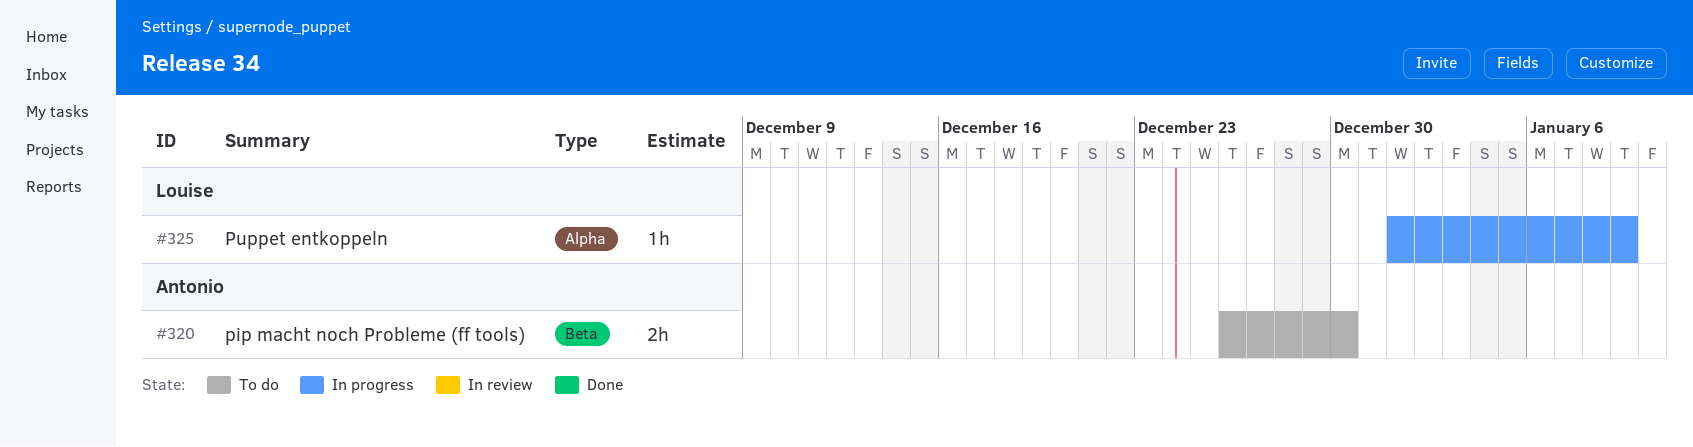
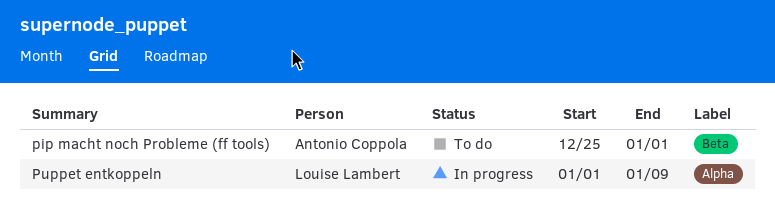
pip macht noch Probleme (ff tools), start: Dec 26 -> Dec 25
pip macht noch Probleme (ff tools), due: Dec 30 -> Jan 1

